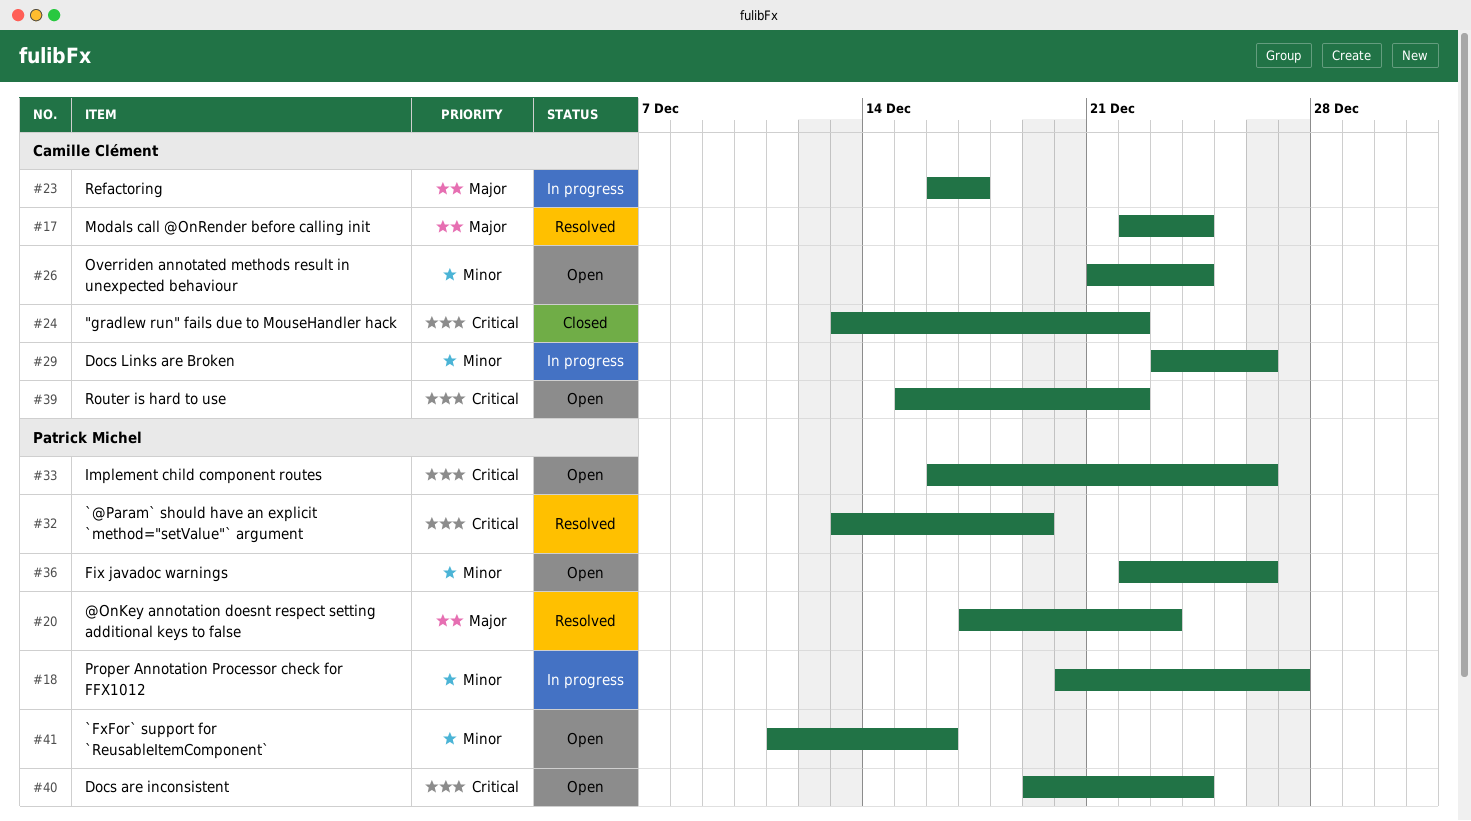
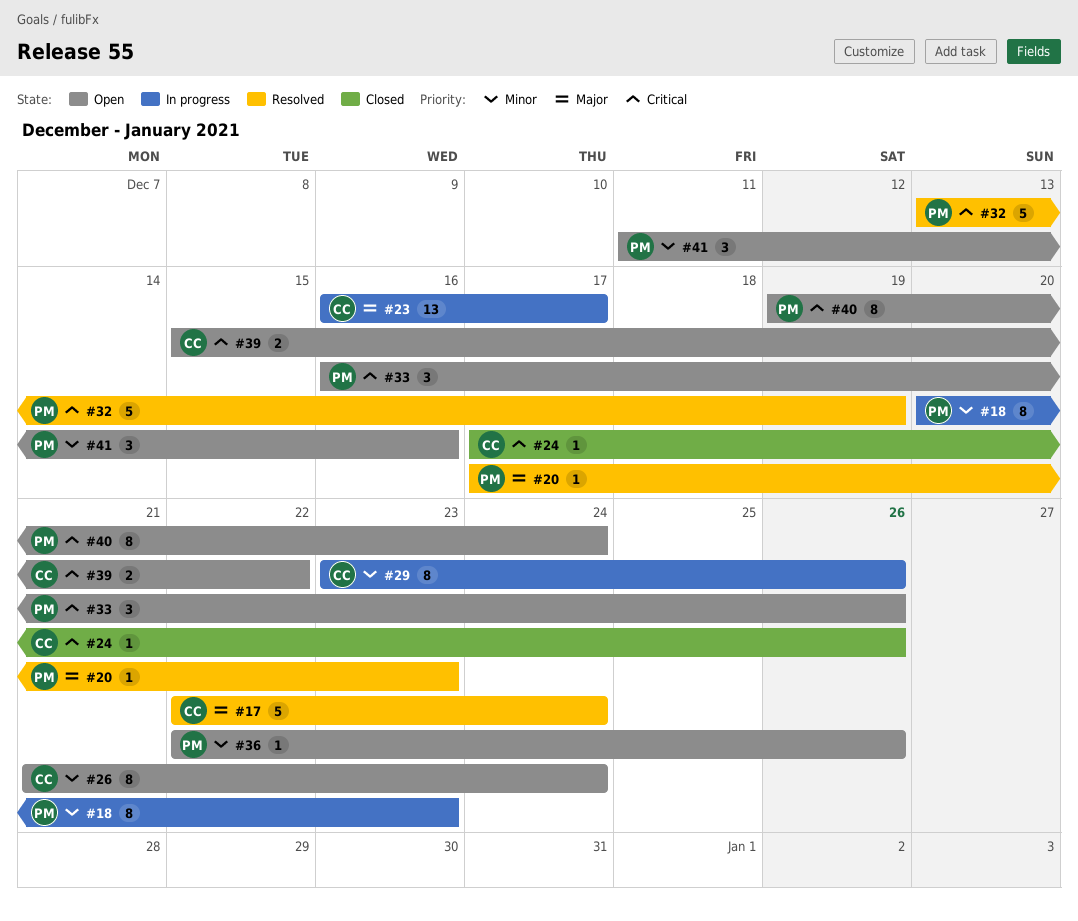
#18, due: Dec 27 -> Dec 23
#24, start: Dec 13 -> Dec 17
#24, due: Dec 22 -> Dec 26

